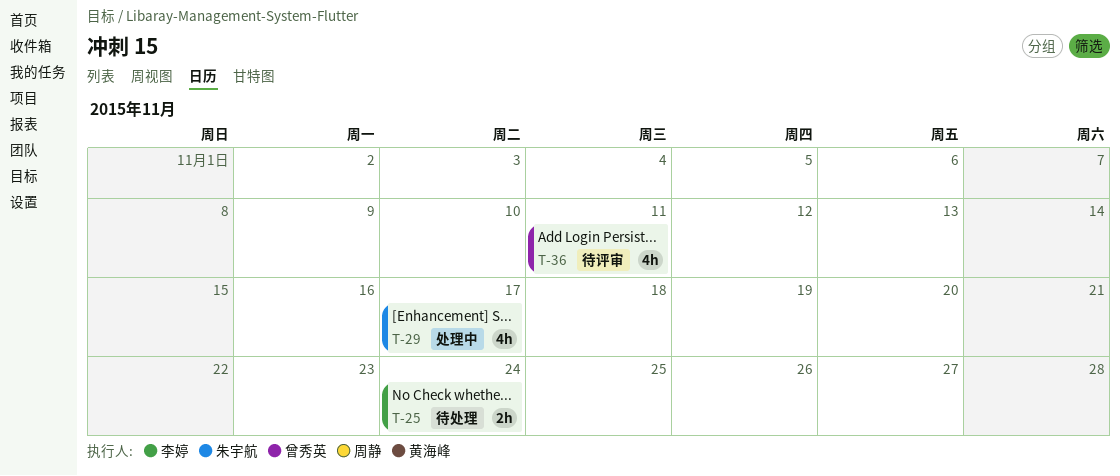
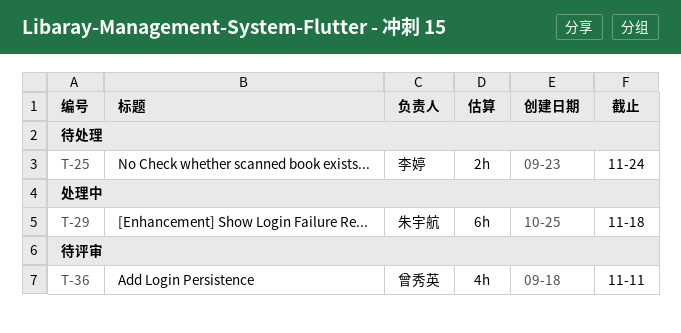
T-29, estimate: 4h -> 6h
T-29, due: Nov 17 -> Nov 18

